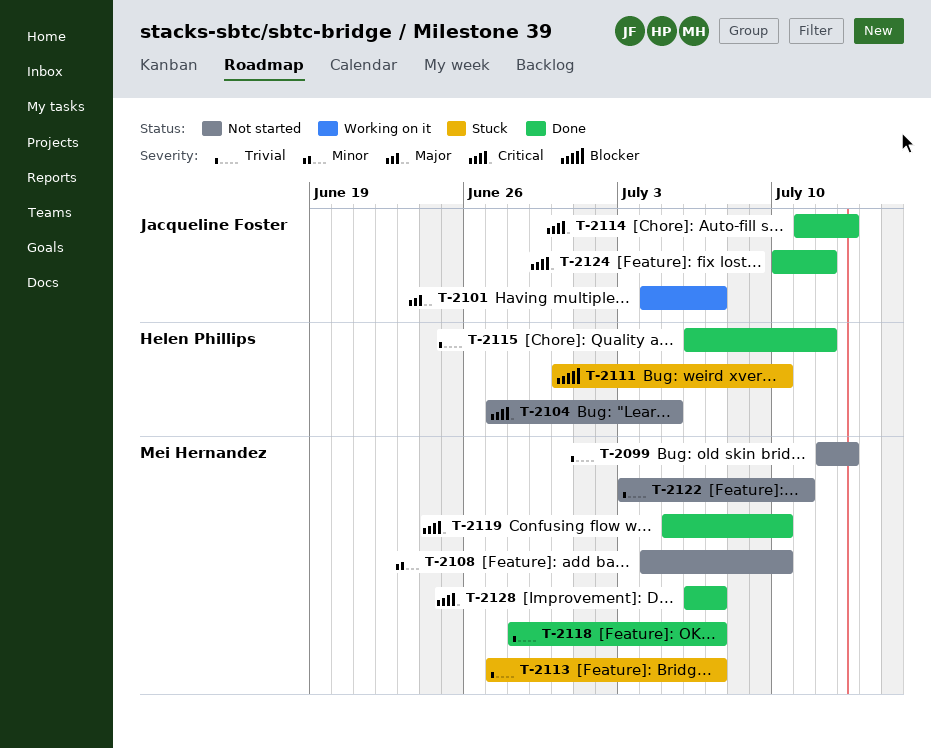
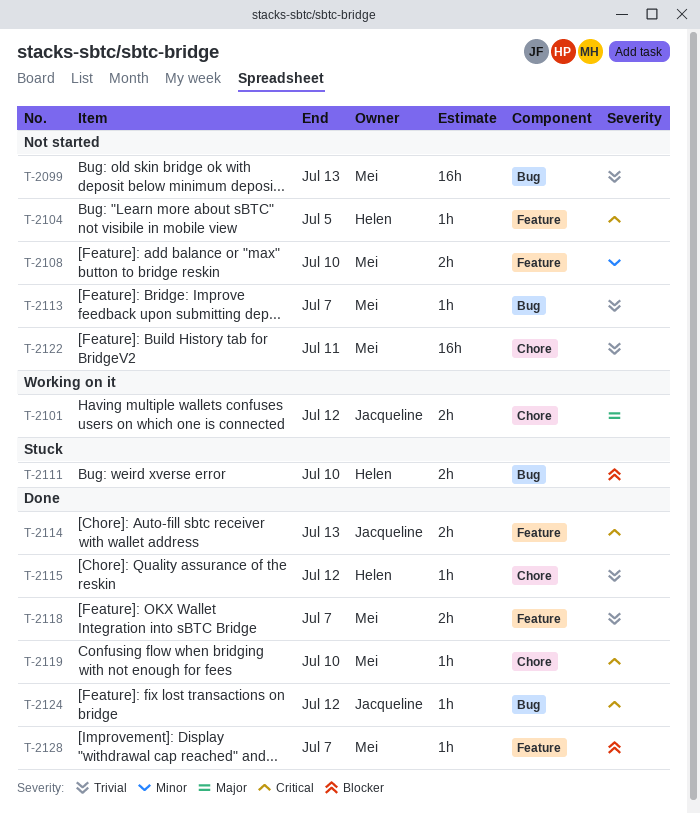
T-2101, due: Jul 7 -> Jul 12
T-2113, status: Stuck -> Not started
T-2128, priority: Critical -> Blocker

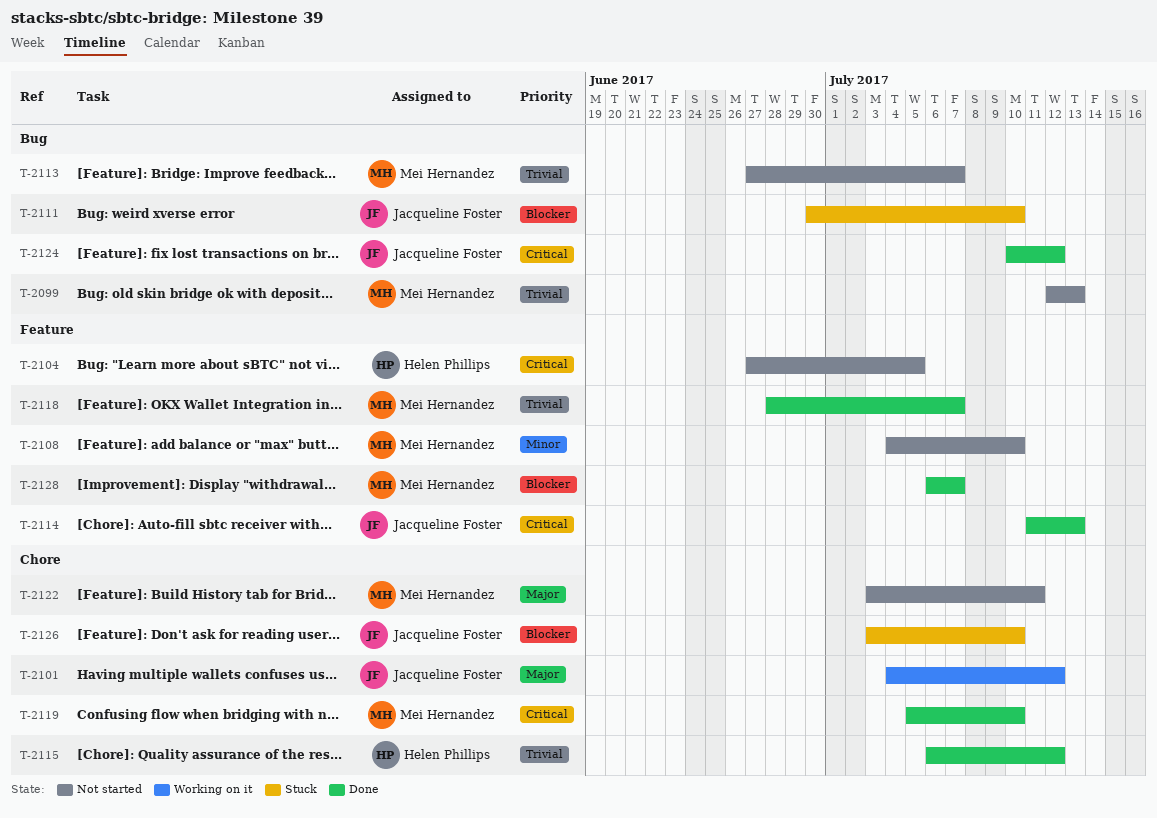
T-2111, owner: Helen Phillips -> Jacqueline Foster
T-2122, priority: Trivial -> Major
T-2126: none -> present

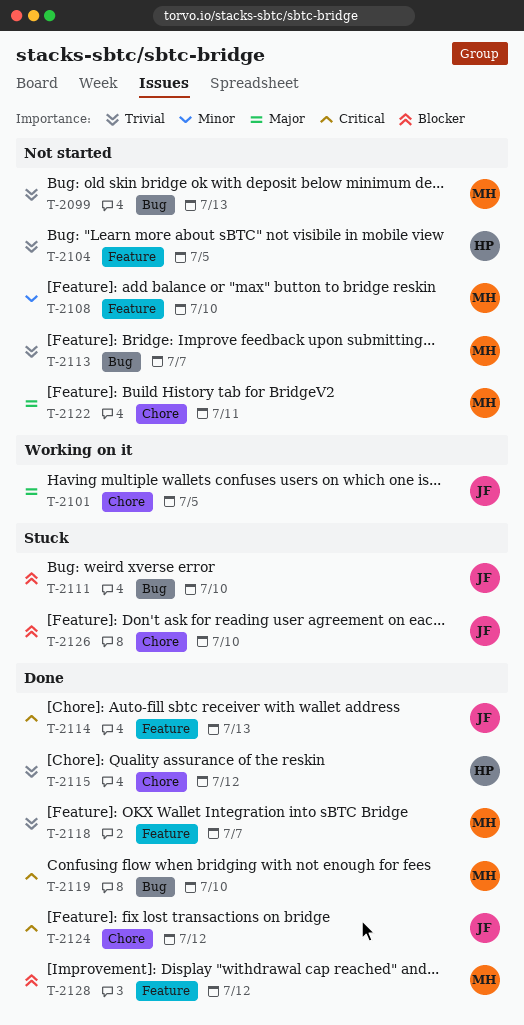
T-2101, due: Jul 12 -> Jul 5
T-2104, priority: Critical -> Trivial
T-2119, label: Chore -> Bug
T-2124, label: Bug -> Chore
T-2128, due: Jul 7 -> Jul 12

